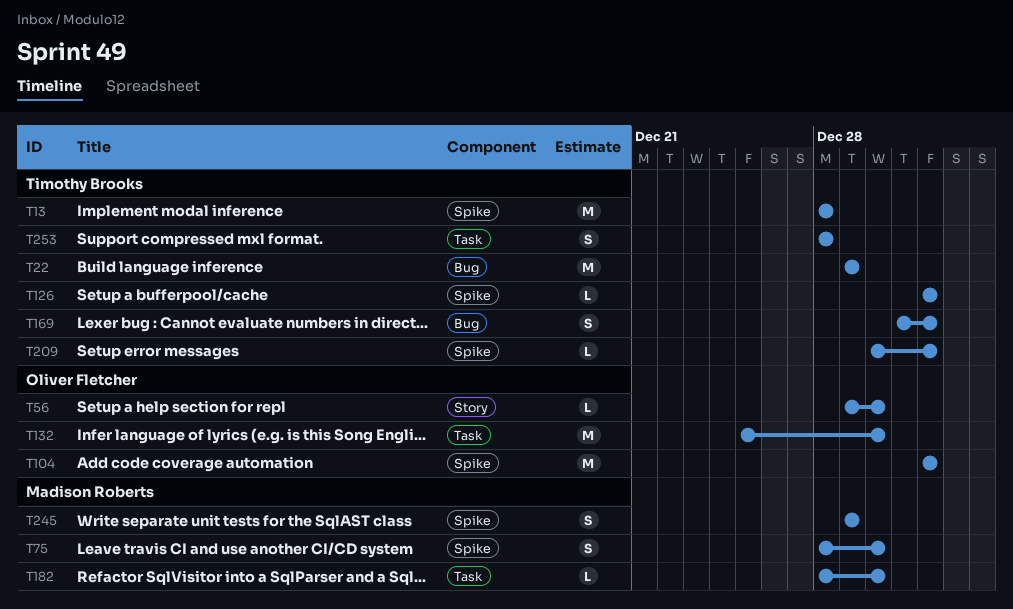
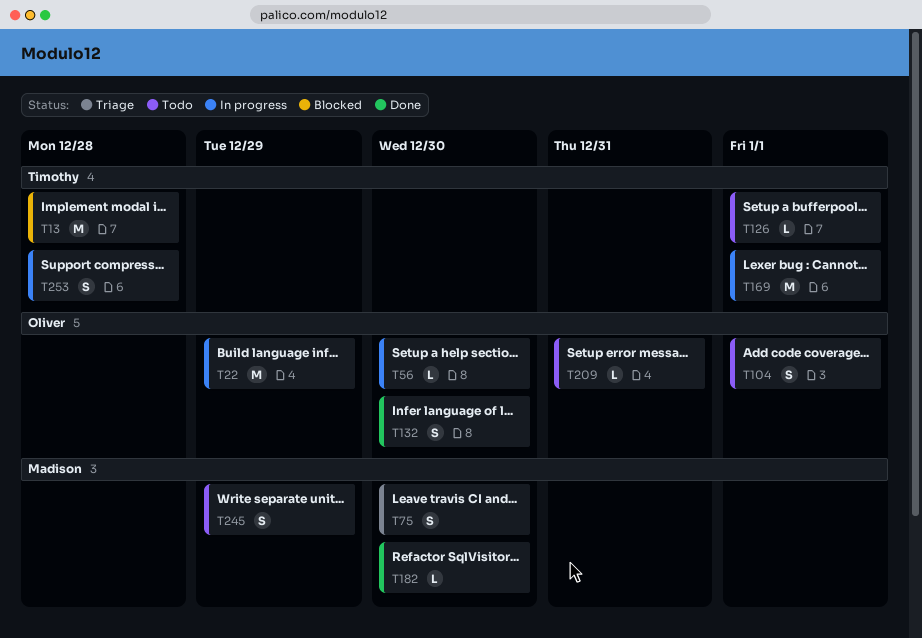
T22, owner: Timothy Brooks -> Oliver Fletcher
T104, estimate: M -> S
T132, estimate: M -> S
T169, estimate: S -> M
T209, owner: Timothy Brooks -> Oliver Fletcher
T209, due: Jan 1 -> Dec 31

